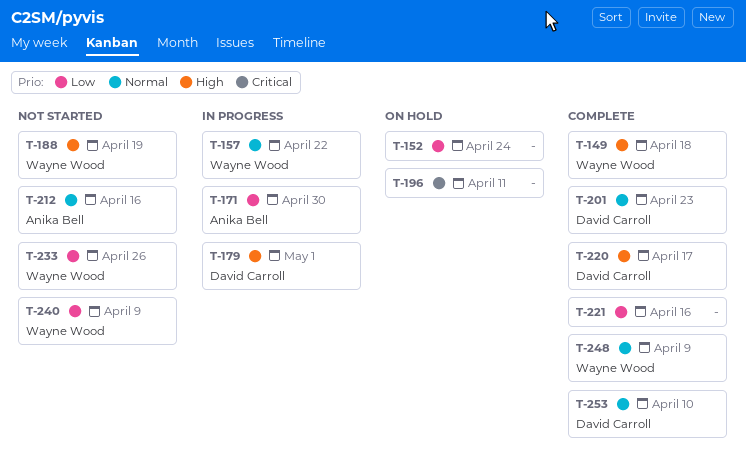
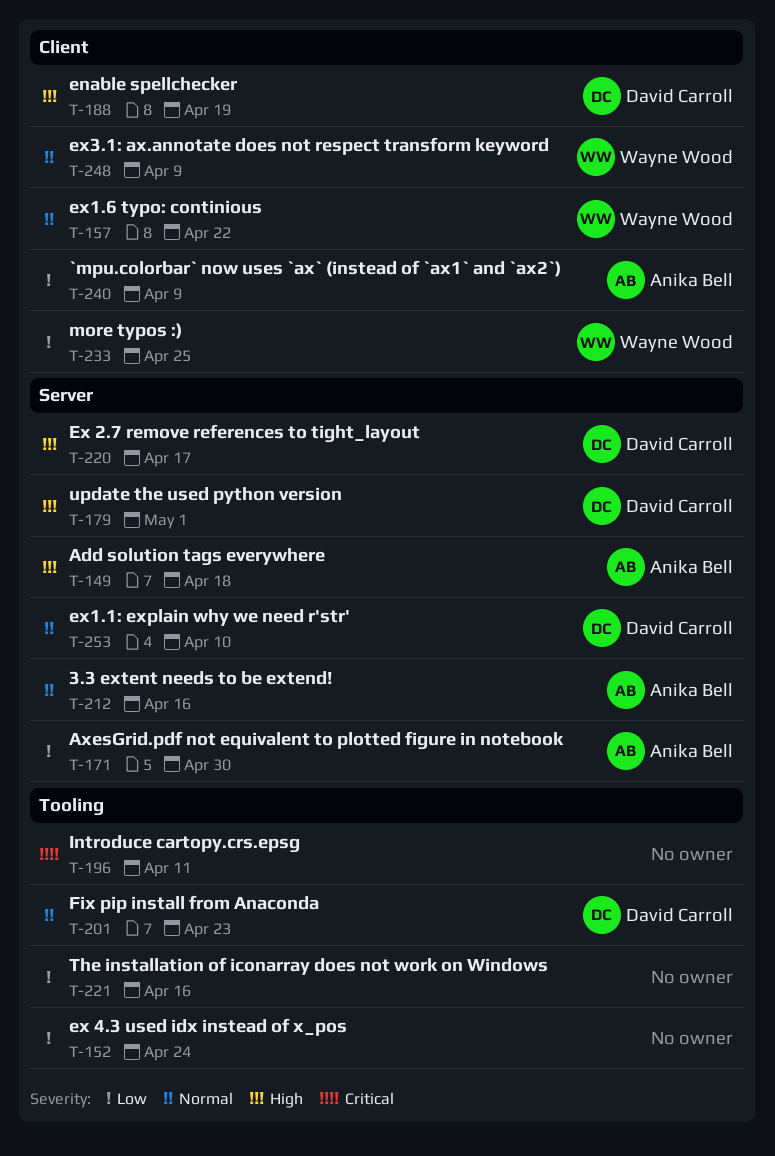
T-149, owner: Wayne Wood -> Anika Bell
T-188, owner: Wayne Wood -> David Carroll
T-233, due: Apr 26 -> Apr 25
T-240, owner: Wayne Wood -> Anika Bell

